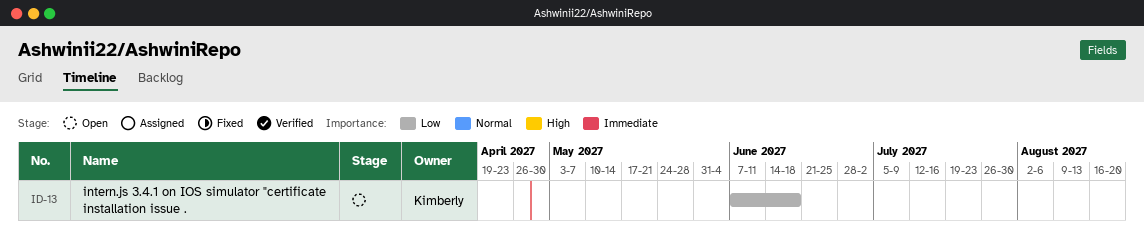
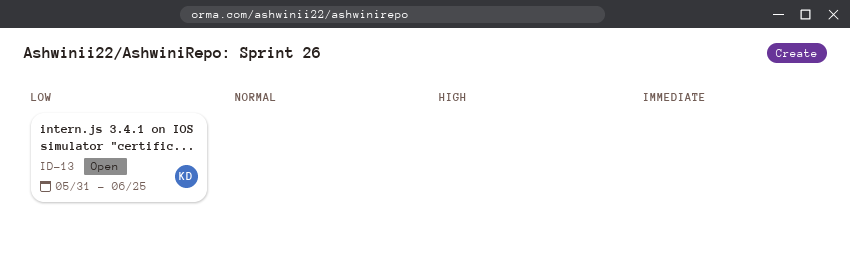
ID-13, start: Jun 7 -> May 31
ID-13, due: Jun 18 -> Jun 25

